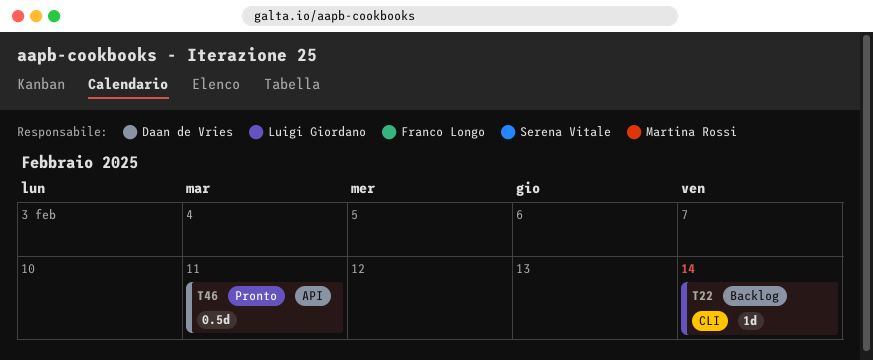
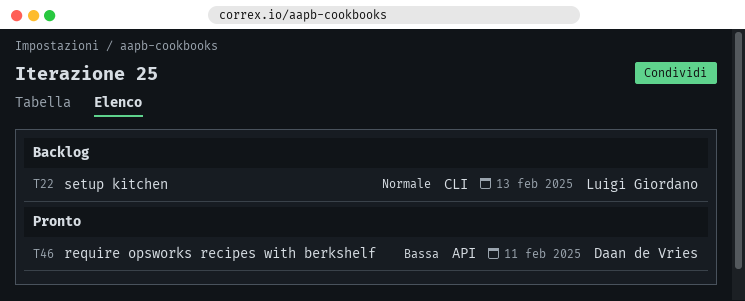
T22, due: Feb 14 -> Feb 13

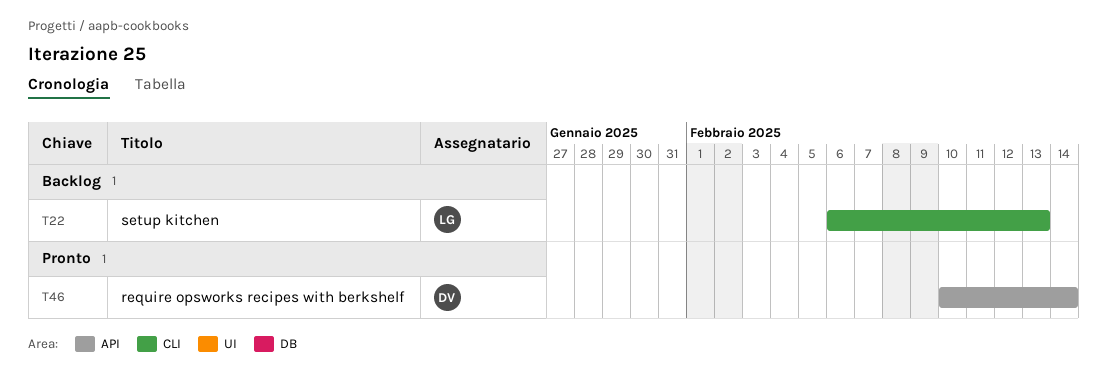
T46, due: Feb 11 -> Feb 14

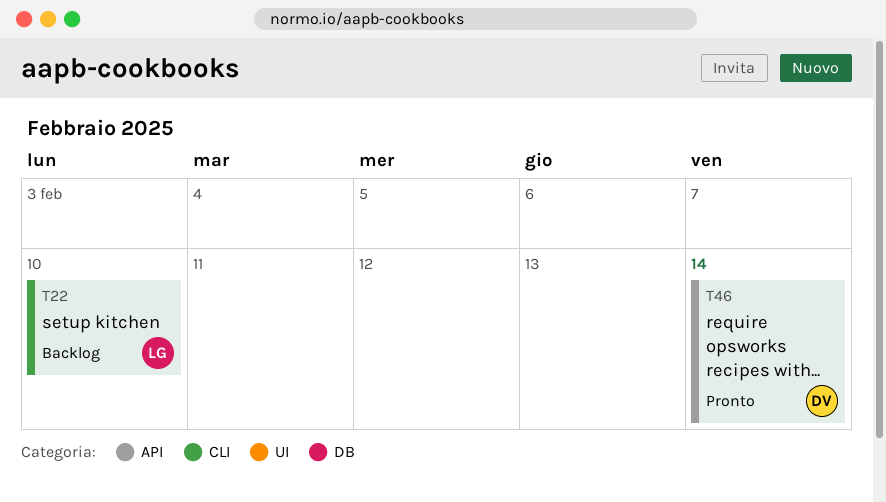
T22, due: Feb 13 -> Feb 10

